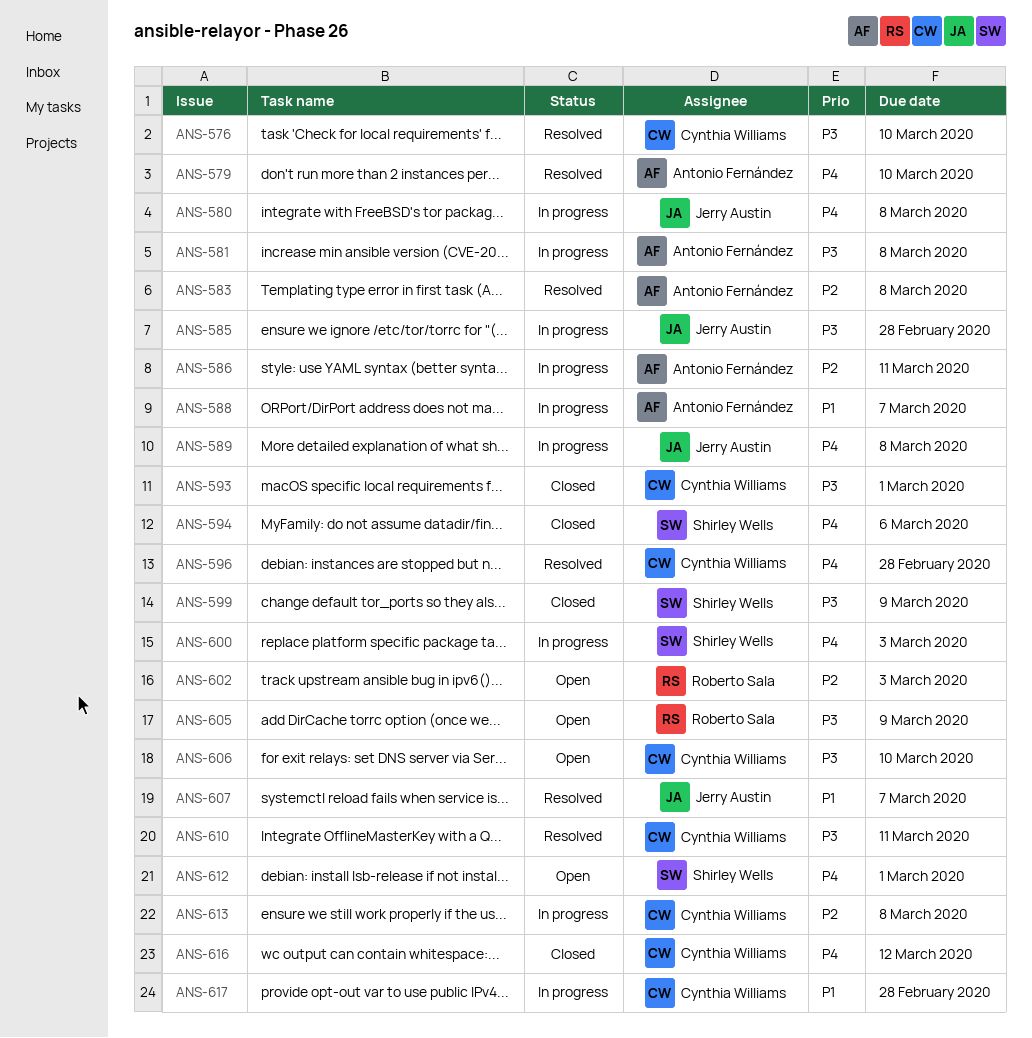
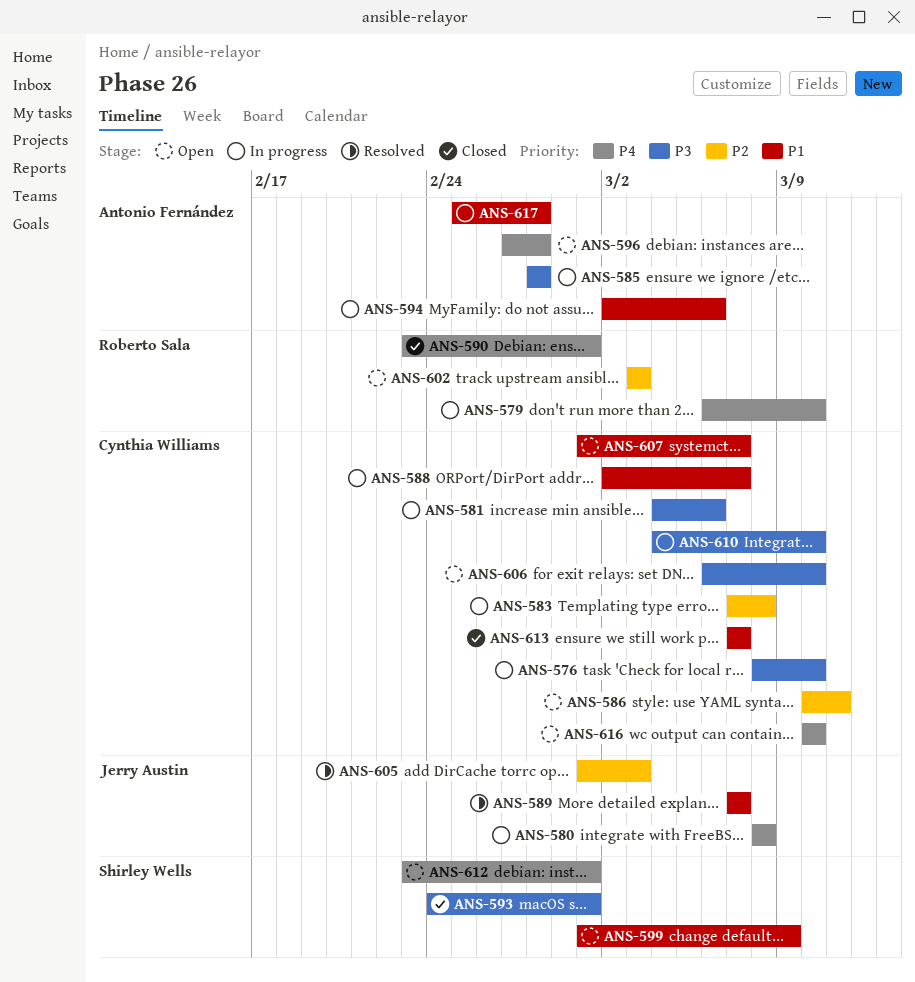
ANS-576, status: Resolved -> In progress
ANS-579, status: Resolved -> In progress
ANS-579, owner: Antonio Fernández -> Roberto Sala
ANS-581, owner: Antonio Fernández -> Cynthia Williams
ANS-581, due: Mar 8 -> Mar 6
ANS-583, status: Resolved -> In progress
ANS-583, owner: Antonio Fernández -> Cynthia Williams
ANS-585, owner: Jerry Austin -> Antonio Fernández
ANS-586, status: In progress -> Open
ANS-586, owner: Antonio Fernández -> Cynthia Williams
ANS-588, owner: Antonio Fernández -> Cynthia Williams
ANS-589, status: In progress -> Resolved
ANS-589, priority: P4 -> P1
ANS-589, due: Mar 8 -> Mar 7
ANS-590: none -> present
ANS-593, owner: Cynthia Williams -> Shirley Wells
ANS-594, status: Closed -> In progress
ANS-594, owner: Shirley Wells -> Antonio Fernández
ANS-594, priority: P4 -> P1
ANS-596, status: Resolved -> Open
ANS-596, owner: Cynthia Williams -> Antonio Fernández
ANS-599, status: Closed -> Open
ANS-599, priority: P3 -> P1
ANS-600: present -> none
ANS-605, status: Open -> Resolved
ANS-605, owner: Roberto Sala -> Jerry Austin
ANS-605, priority: P3 -> P2
ANS-605, due: Mar 9 -> Mar 3
ANS-607, status: Resolved -> Open
ANS-607, owner: Jerry Austin -> Cynthia Williams
ANS-610, status: Resolved -> In progress
ANS-610, due: Mar 11 -> Mar 10
ANS-613, status: In progress -> Closed
ANS-613, priority: P2 -> P1
ANS-613, due: Mar 8 -> Mar 7
ANS-616, status: Closed -> Open
ANS-616, due: Mar 12 -> Mar 10
ANS-617, owner: Cynthia Williams -> Antonio Fernández

